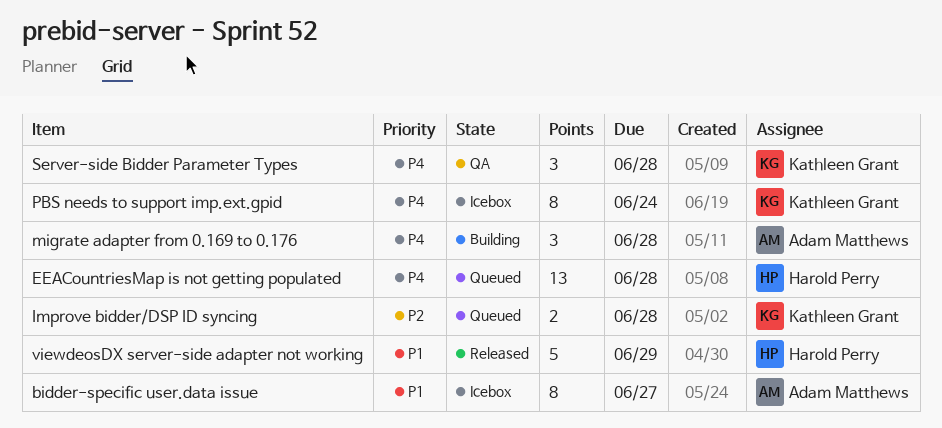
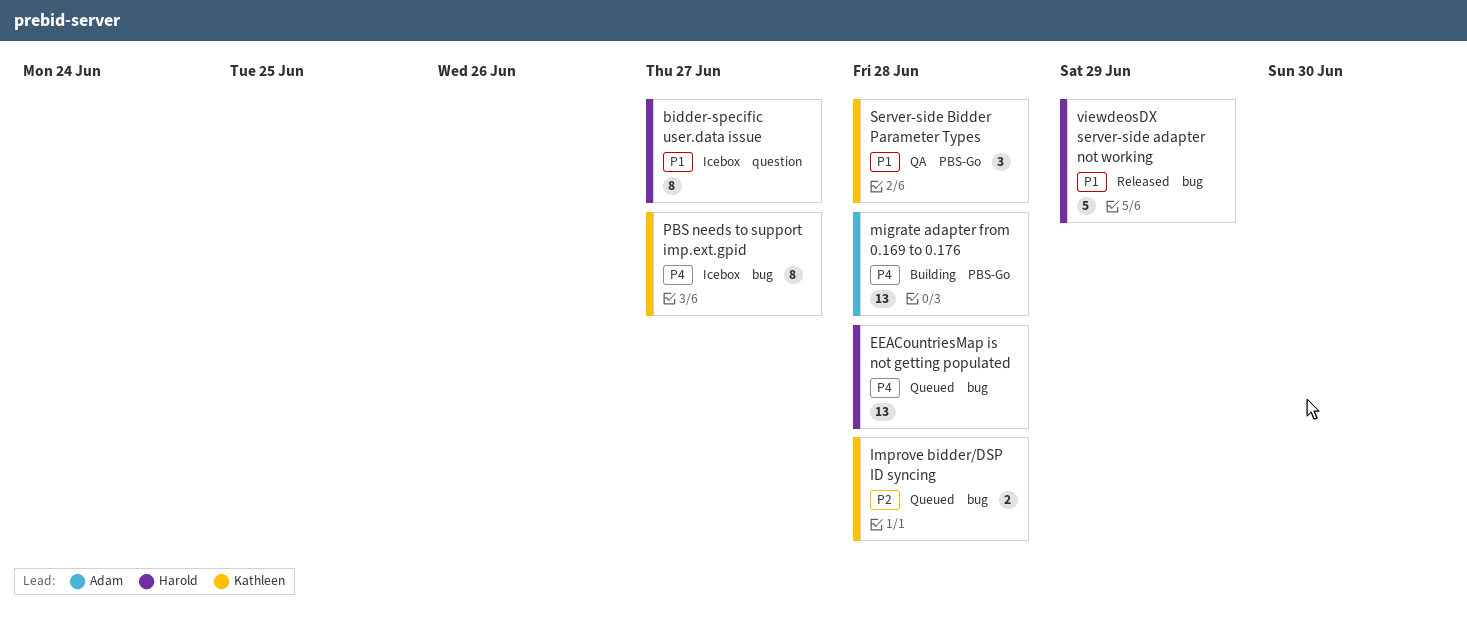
bidder-specific user.data issue, owner: Adam Matthews -> Harold Perry
migrate adapter from 0.169 to 0.176, estimate: 3 -> 13
PBS needs to support imp.ext.gpid, due: Jun 24 -> Jun 27
Server-side Bidder Parameter Types, priority: P4 -> P1

